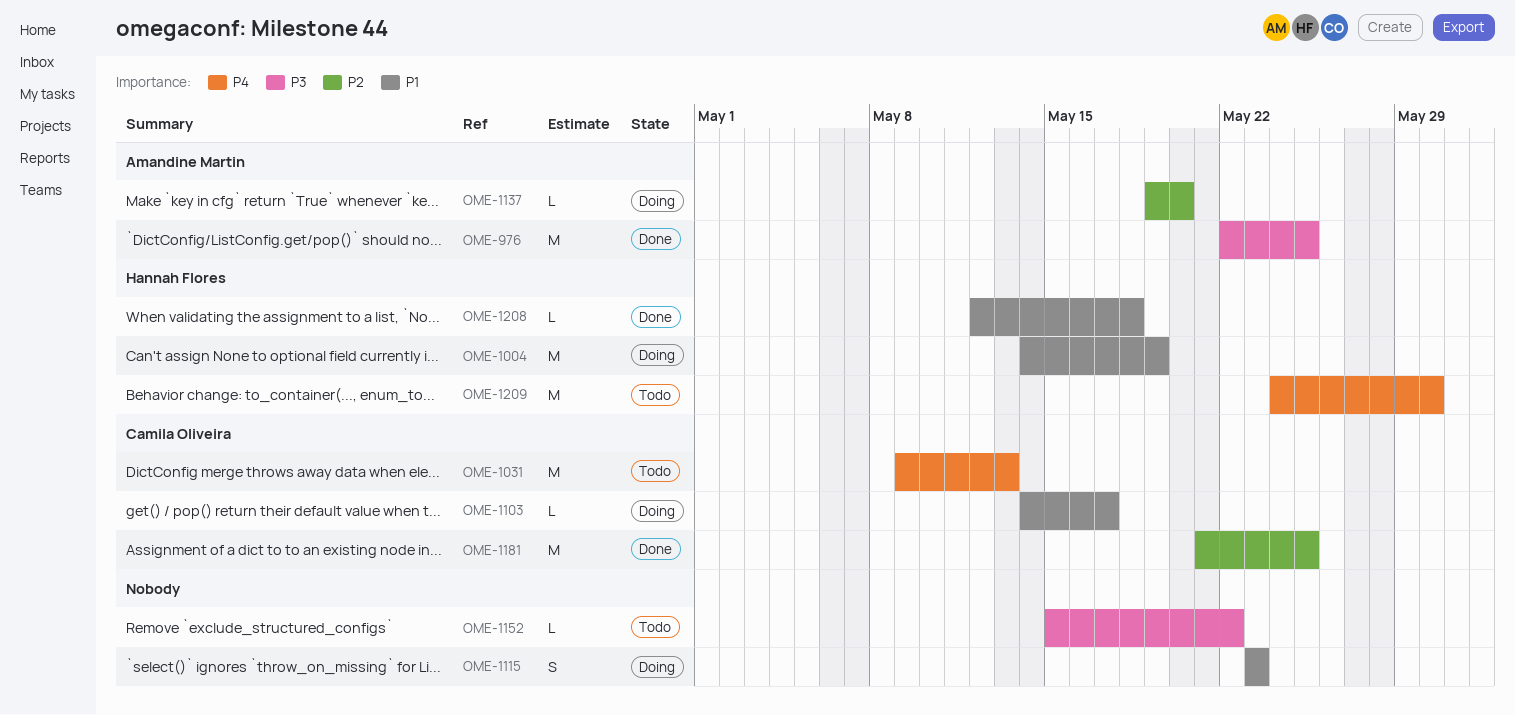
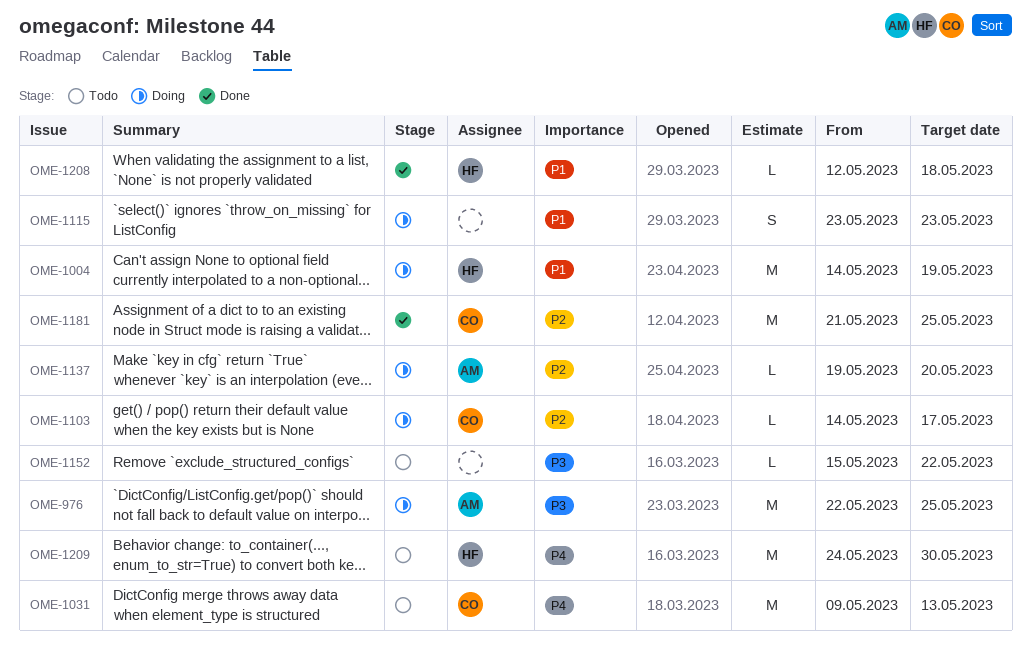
OME-976, status: Done -> Doing
OME-1103, priority: P1 -> P2

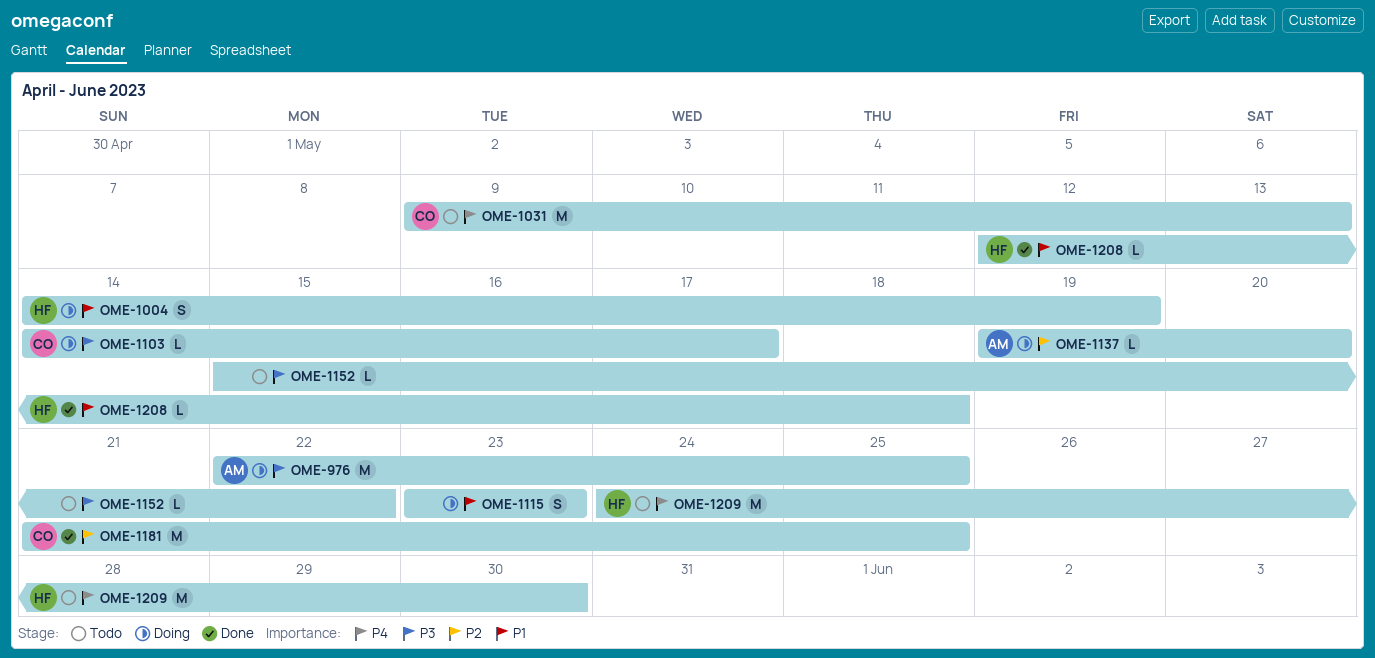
OME-1004, estimate: M -> S
OME-1103, priority: P2 -> P3

